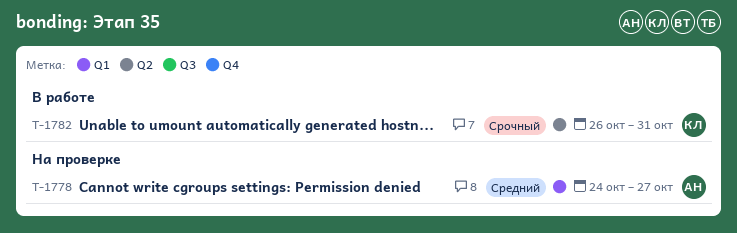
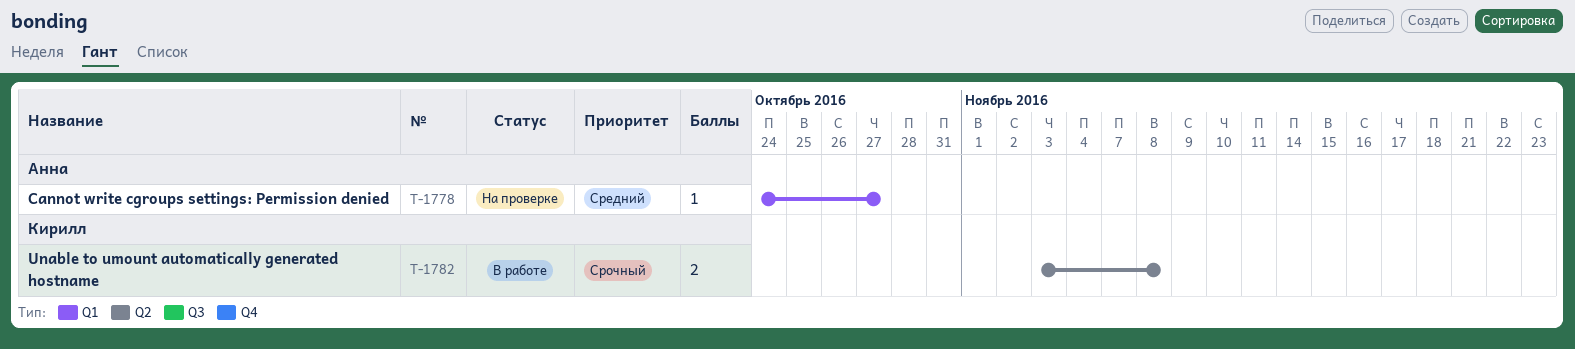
T-1782, start: Oct 26 -> Nov 3
T-1782, due: Oct 31 -> Nov 8

